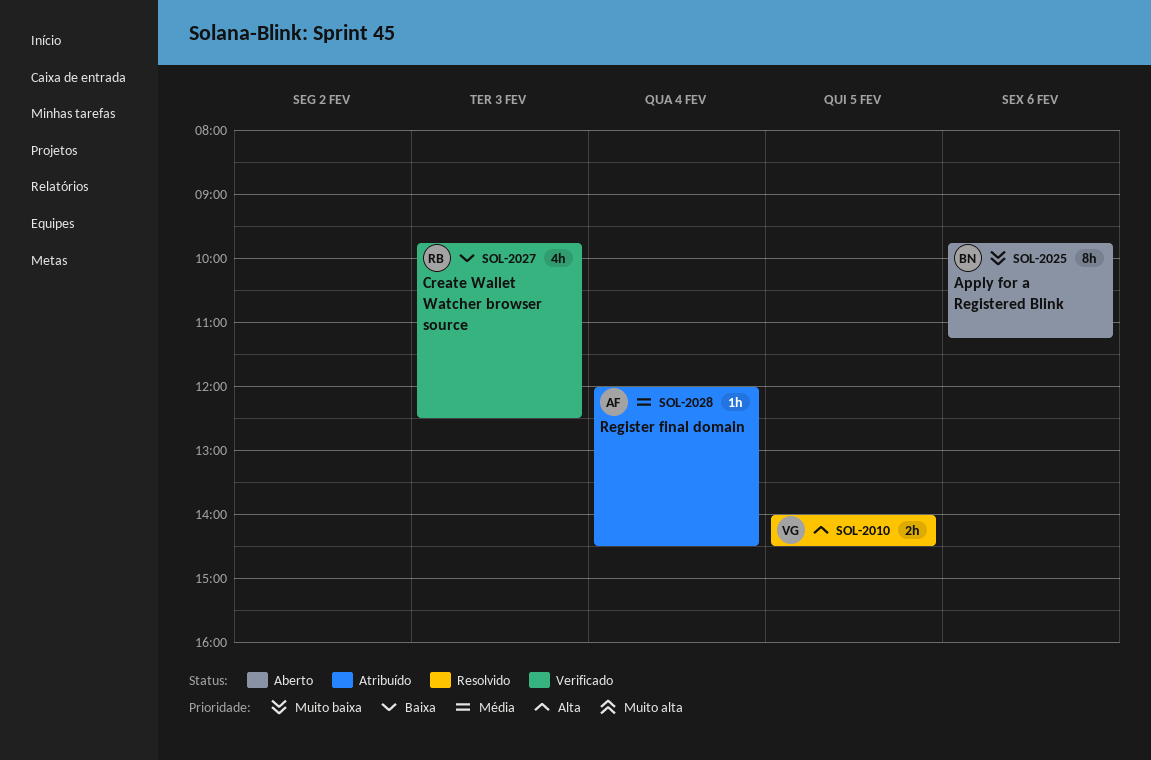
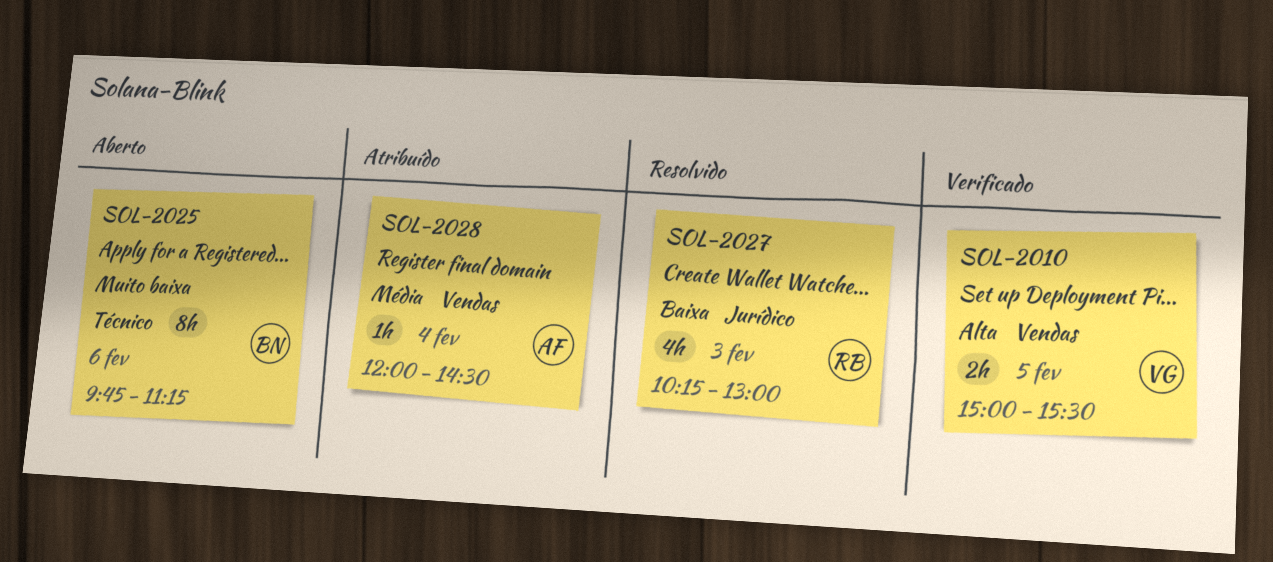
SOL-2010, status: Resolvido -> Verificado
SOL-2010, begins: 14:00 -> 15:00
SOL-2010, ends: 14:30 -> 15:30
SOL-2027, status: Verificado -> Resolvido
SOL-2027, begins: 09:45 -> 10:15
SOL-2027, ends: 12:30 -> 13:00

